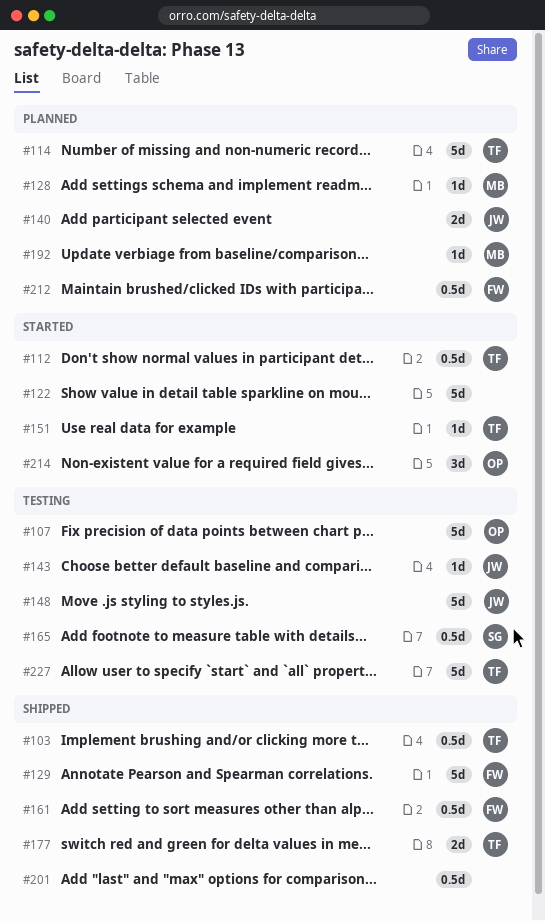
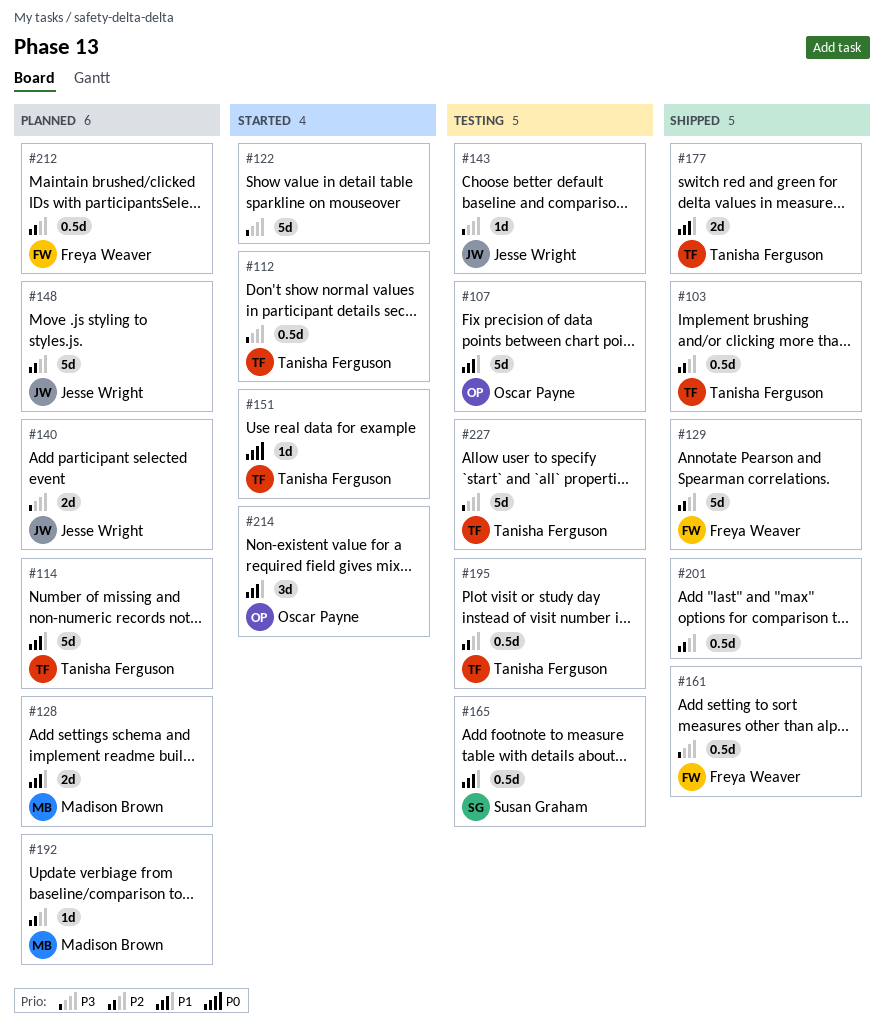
#128, estimate: 1d -> 2d
#148, status: Testing -> Planned
#195: none -> present

